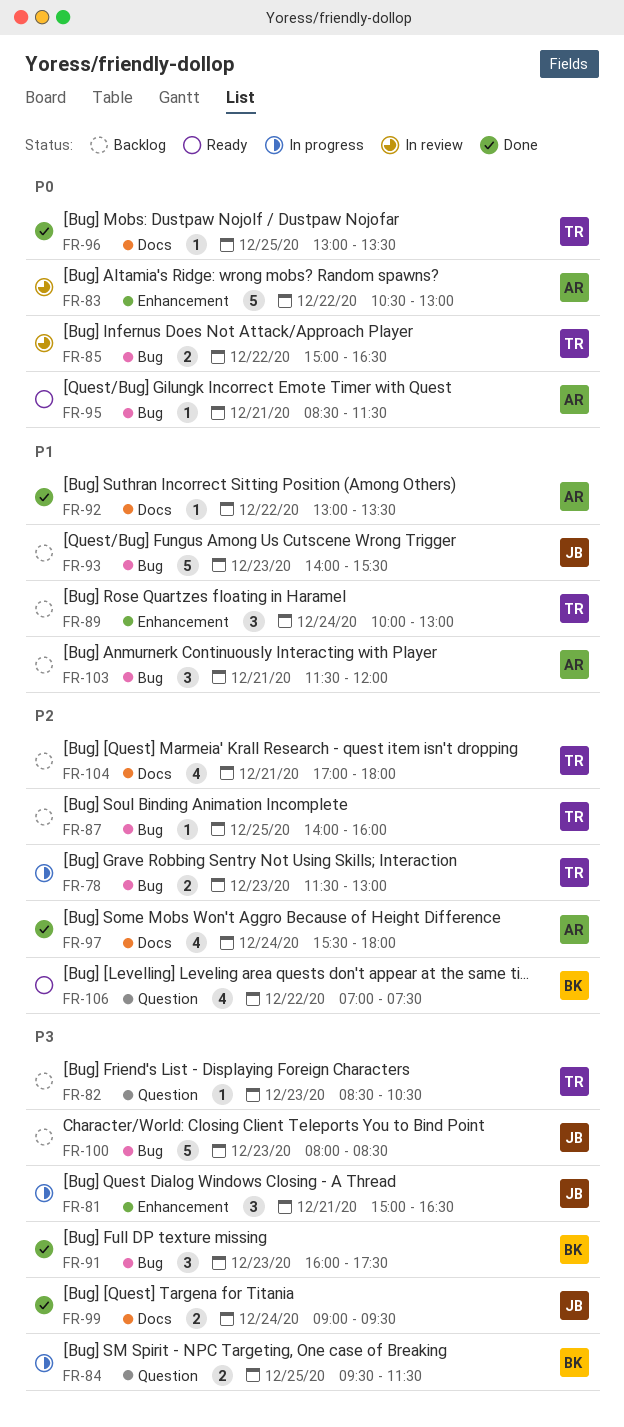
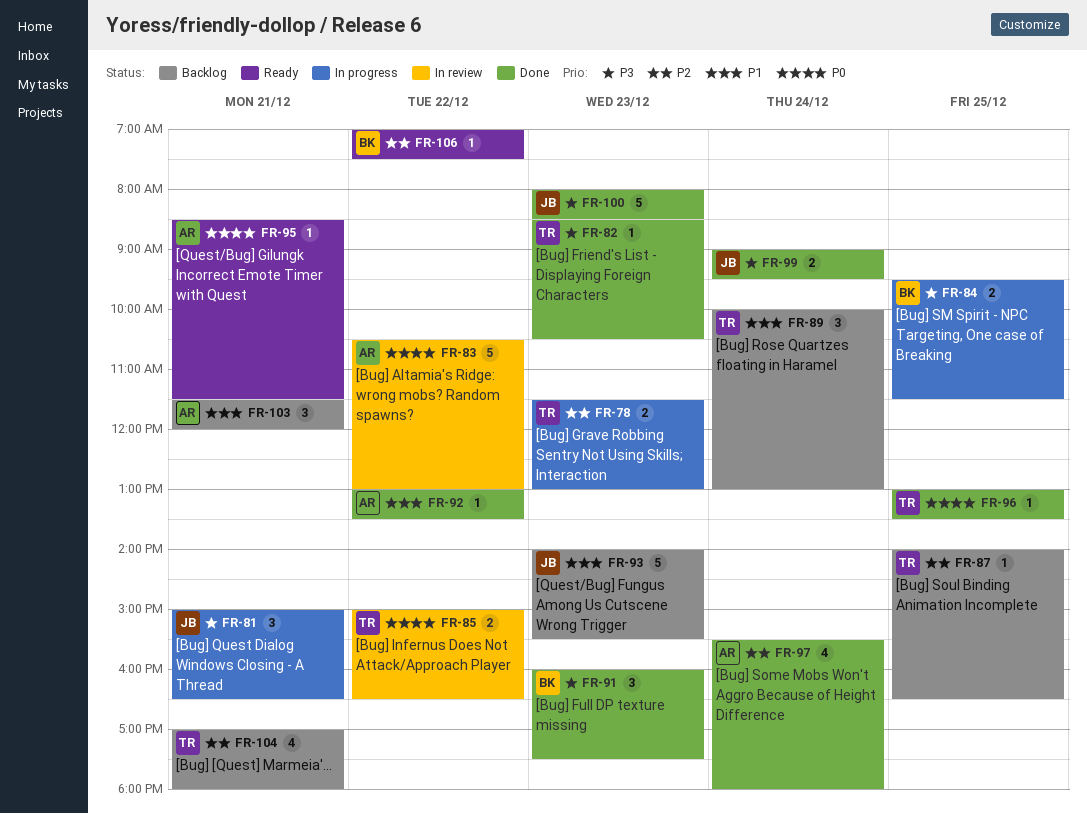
FR-82, status: Backlog -> Done
FR-87, ends: 16:00 -> 16:30
FR-100, status: Backlog -> Done
FR-106, estimate: 4 -> 1

